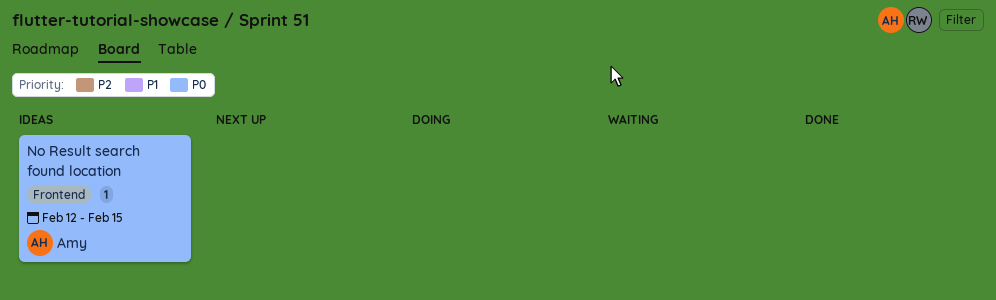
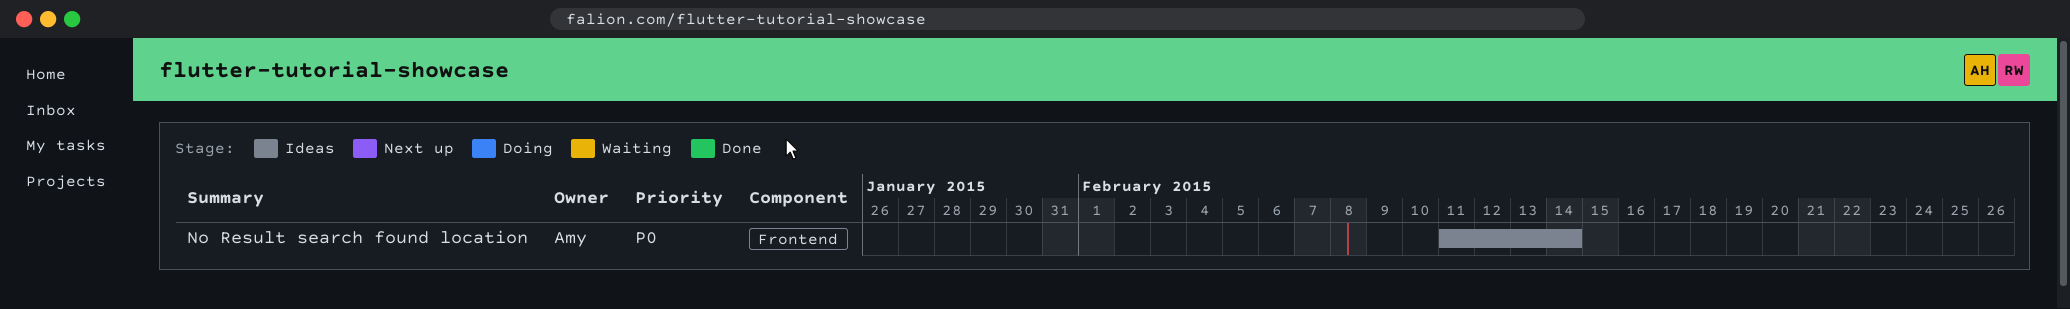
No Result search found location, start: Feb 12 -> Feb 11
No Result search found location, due: Feb 15 -> Feb 14

